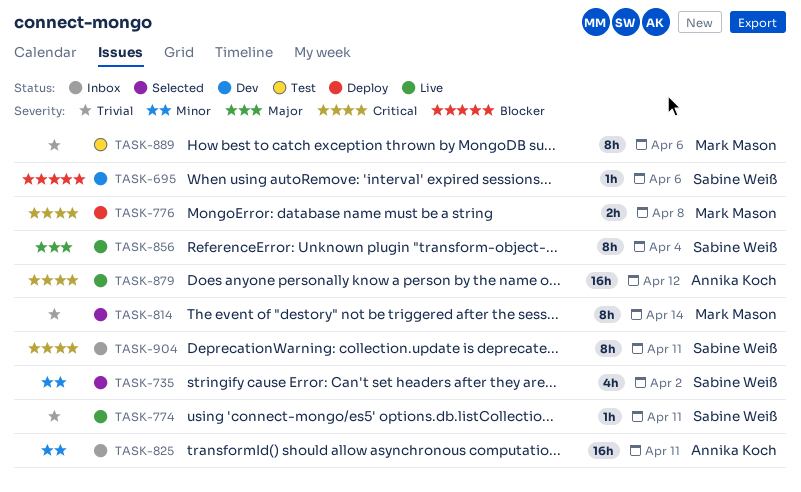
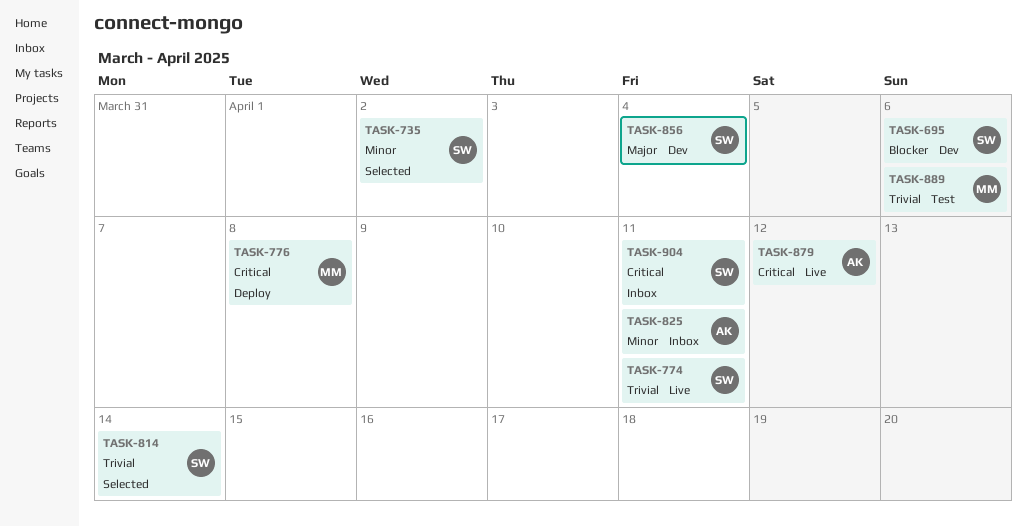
TASK-814, owner: Mark Mason -> Sabine Weiß
TASK-856, status: Live -> Dev

